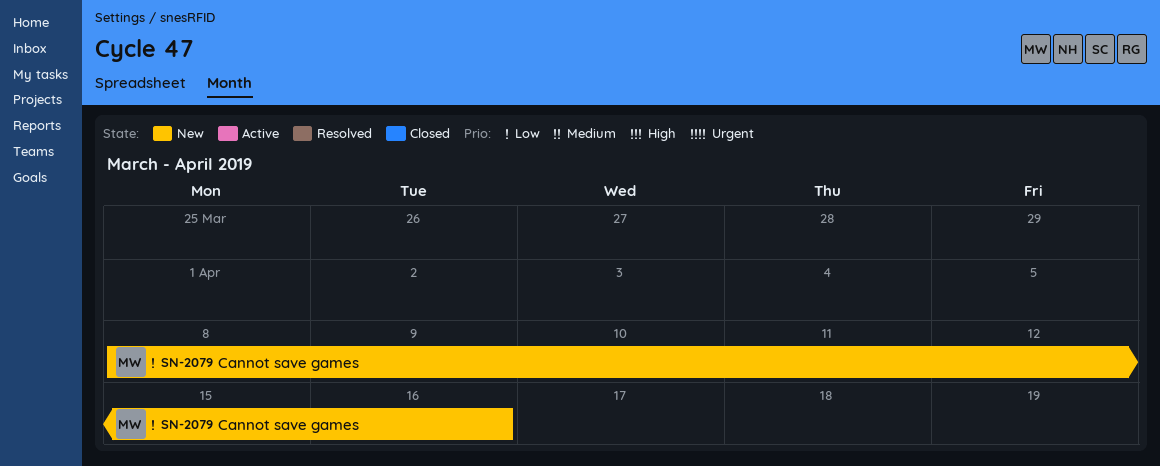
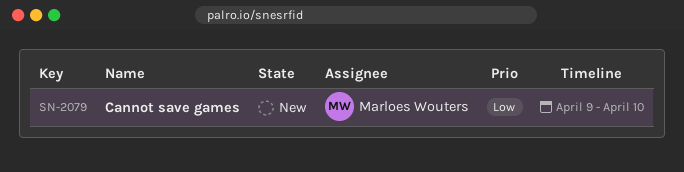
SN-2079, start: Apr 8 -> Apr 9
SN-2079, due: Apr 16 -> Apr 10

